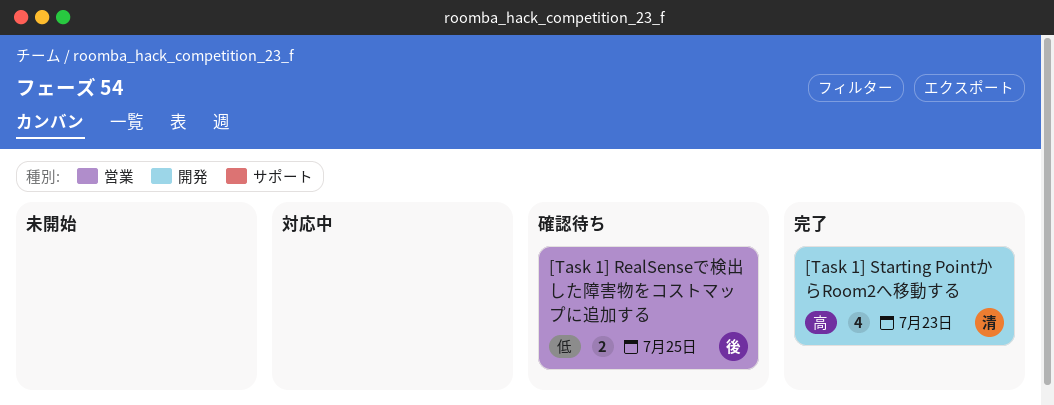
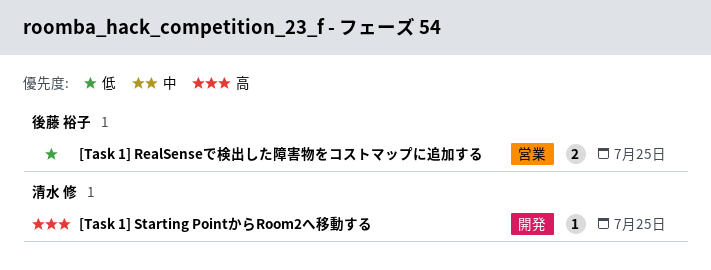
[Task 1] Starting PointからRoom2へ移動する, estimate: 4 -> 1
[Task 1] Starting PointからRoom2へ移動する, due: Jul 23 -> Jul 25

